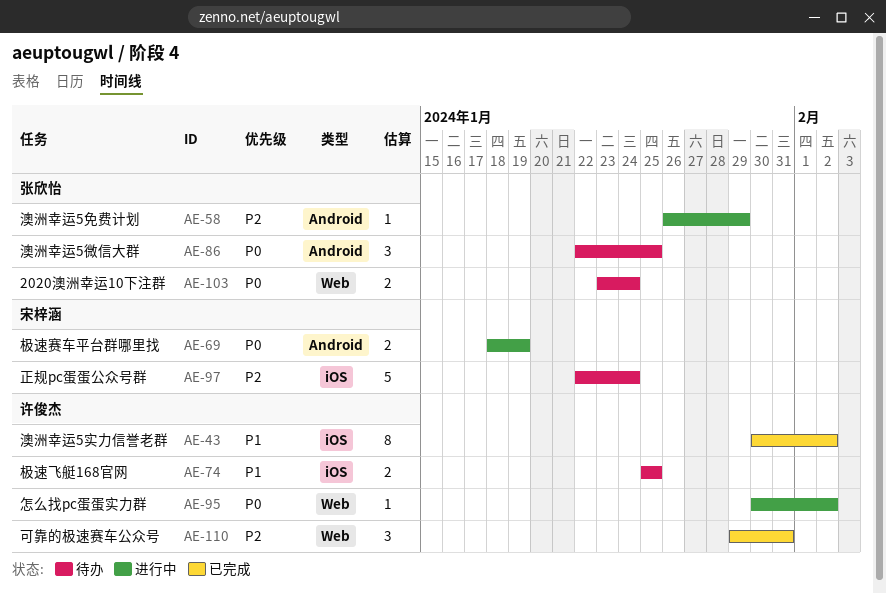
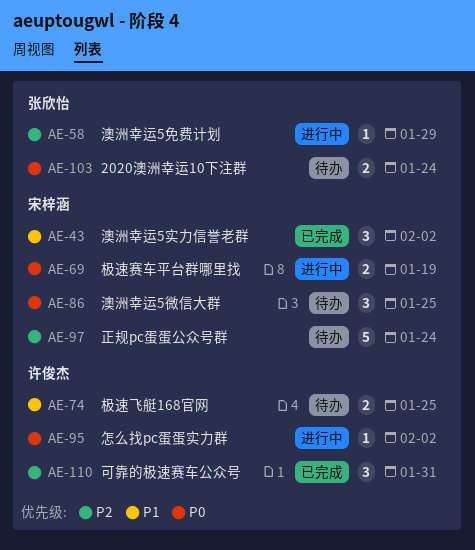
AE-43, owner: 许俊杰 -> 宋梓涵
AE-43, estimate: 8 -> 3
AE-86, owner: 张欣怡 -> 宋梓涵

